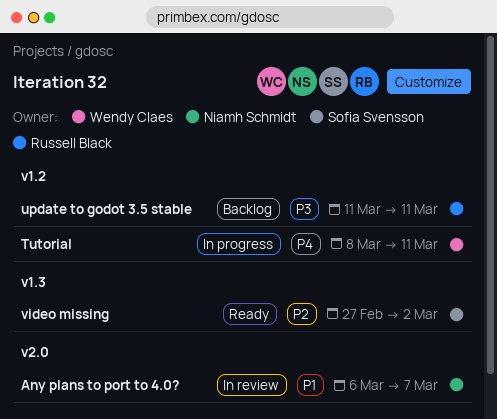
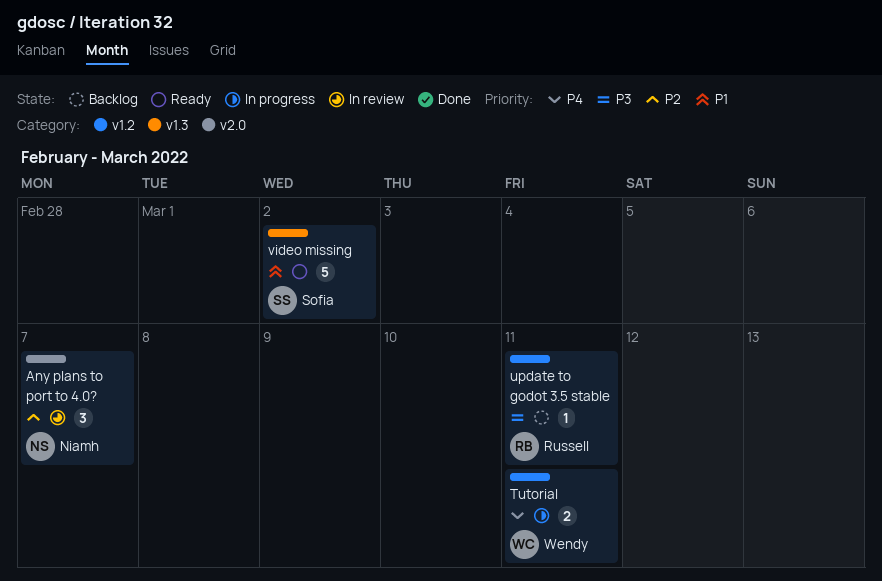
Any plans to port to 4.0?, priority: P1 -> P2
video missing, priority: P2 -> P1

